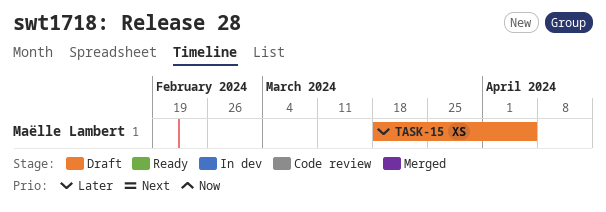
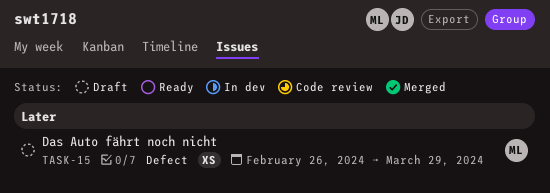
TASK-15, start: Mar 18 -> Feb 26
TASK-15, due: Apr 5 -> Mar 29

